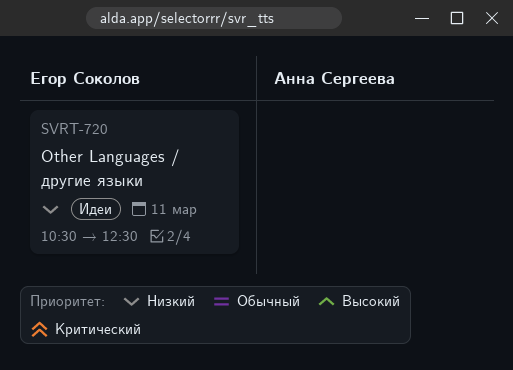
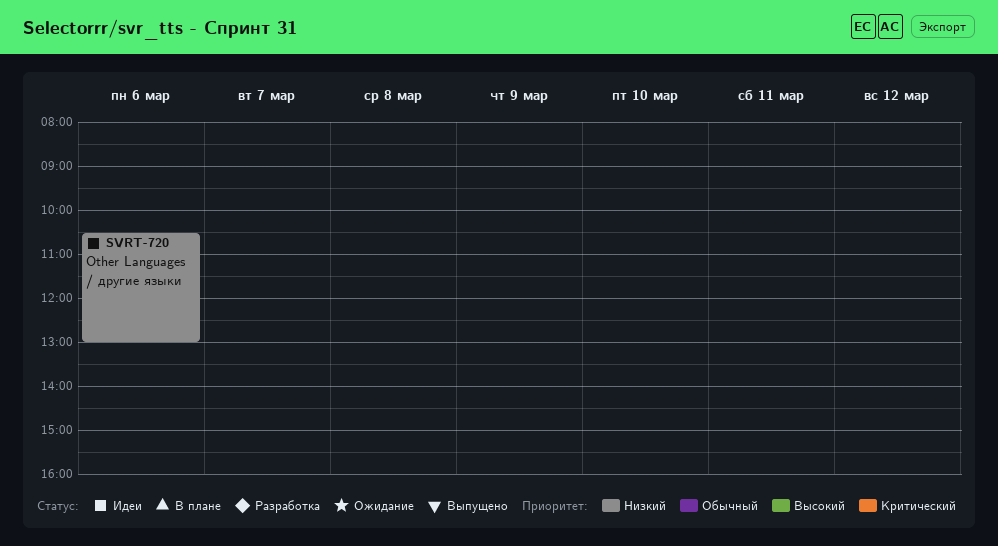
SVRT-720, day: Mar 11 -> Mar 6
SVRT-720, ends: 12:30 -> 13:00

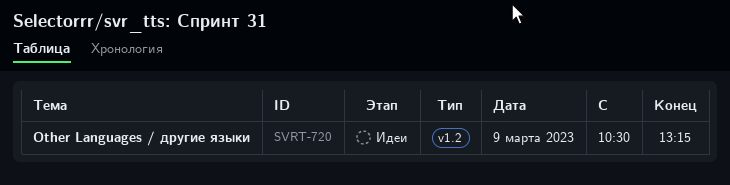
SVRT-720, day: Mar 6 -> Mar 9
SVRT-720, ends: 13:00 -> 13:15

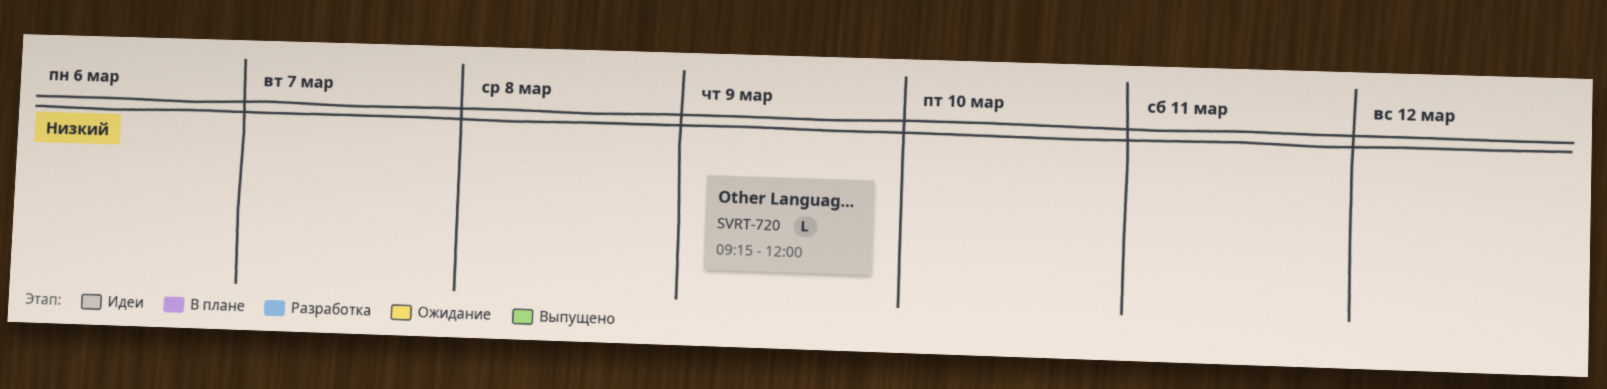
SVRT-720, begins: 10:30 -> 09:15
SVRT-720, ends: 13:15 -> 12:00

